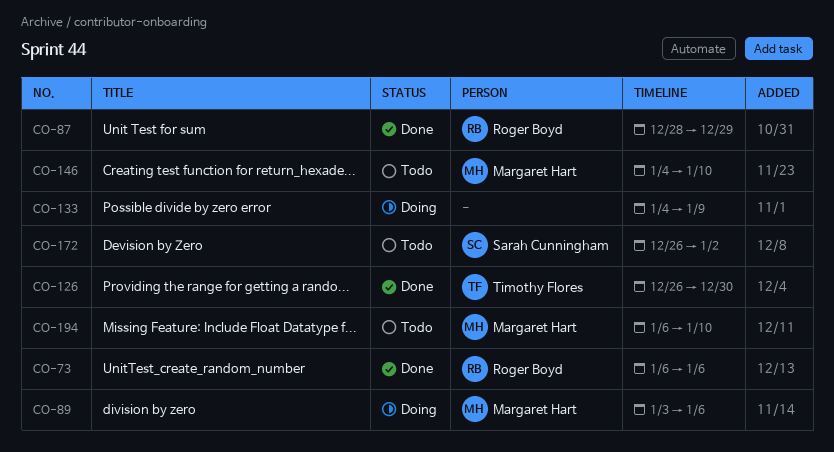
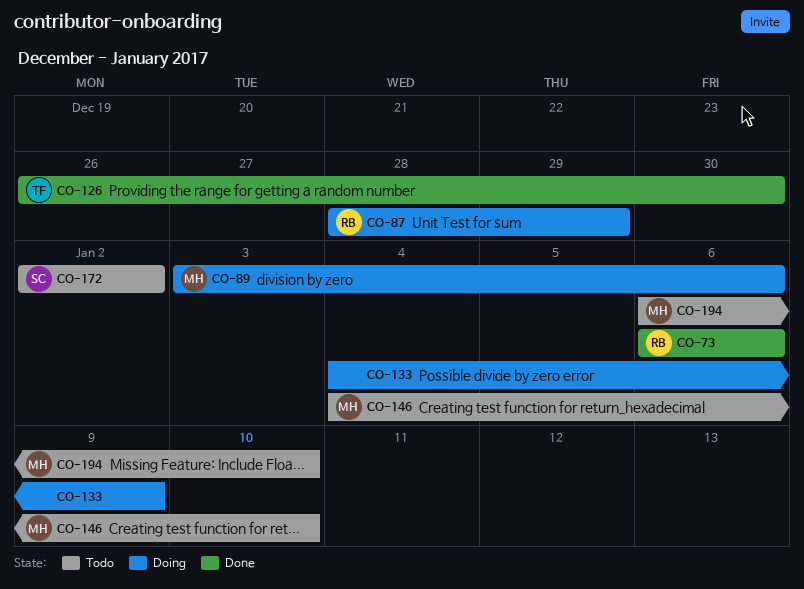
CO-87, status: Done -> Doing
CO-172, start: Dec 26 -> Jan 2

